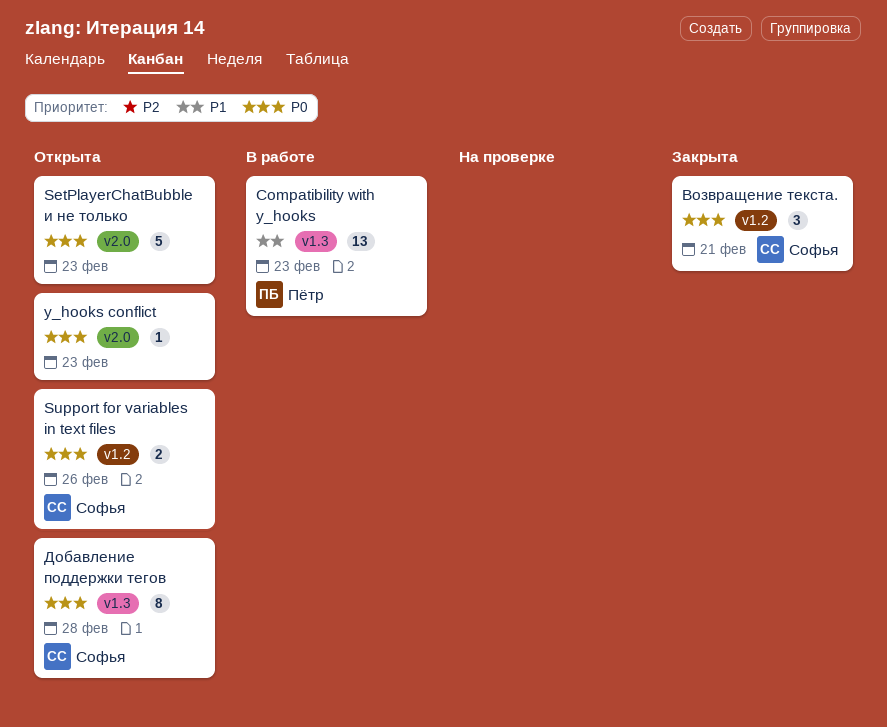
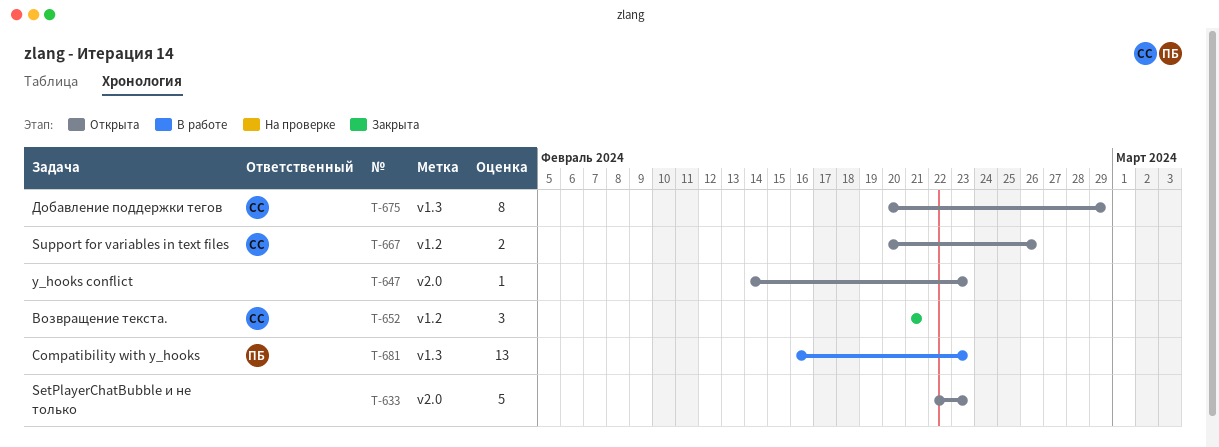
Добавление поддержки тегов, due: Feb 28 -> Feb 29

